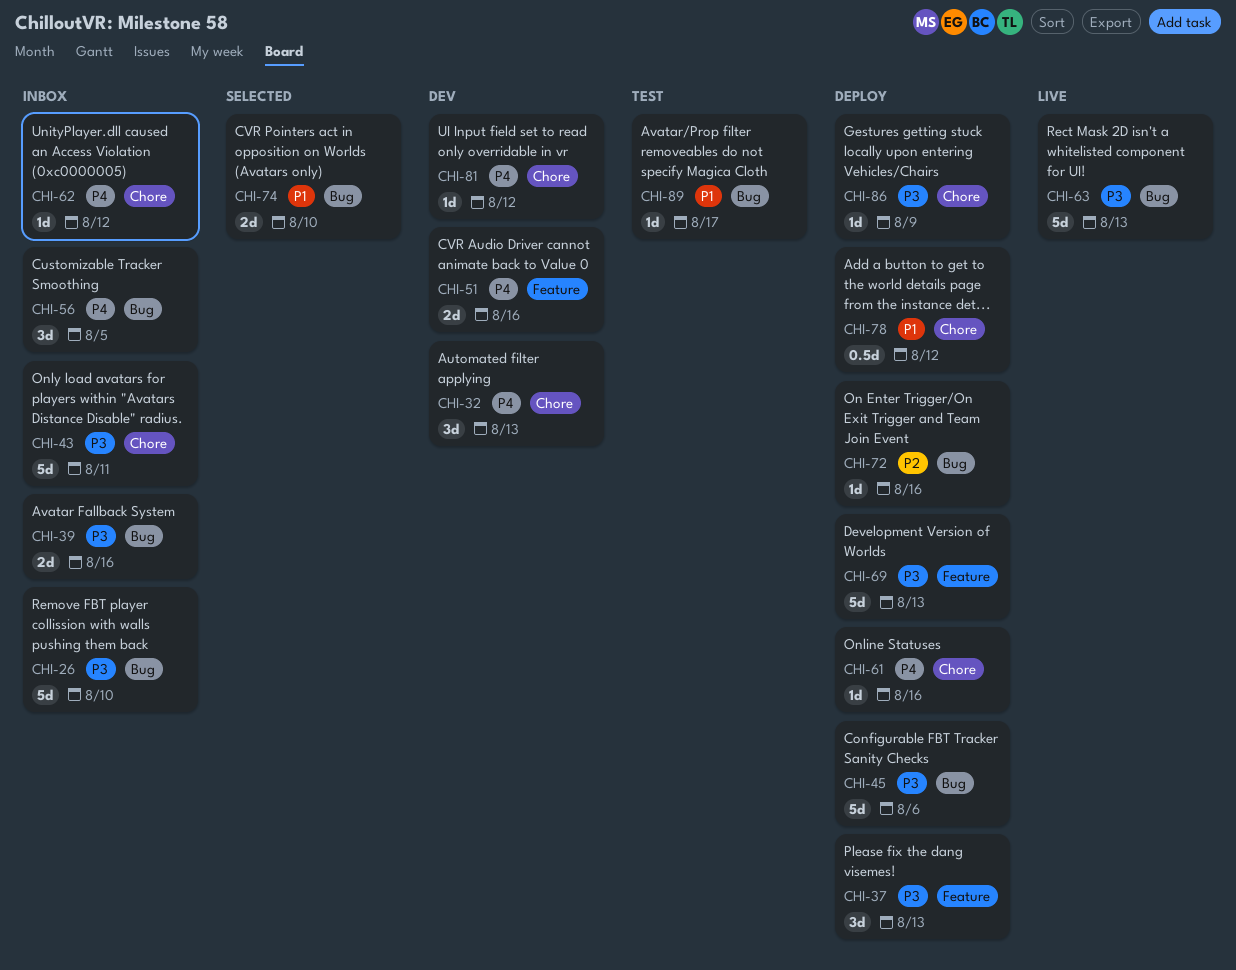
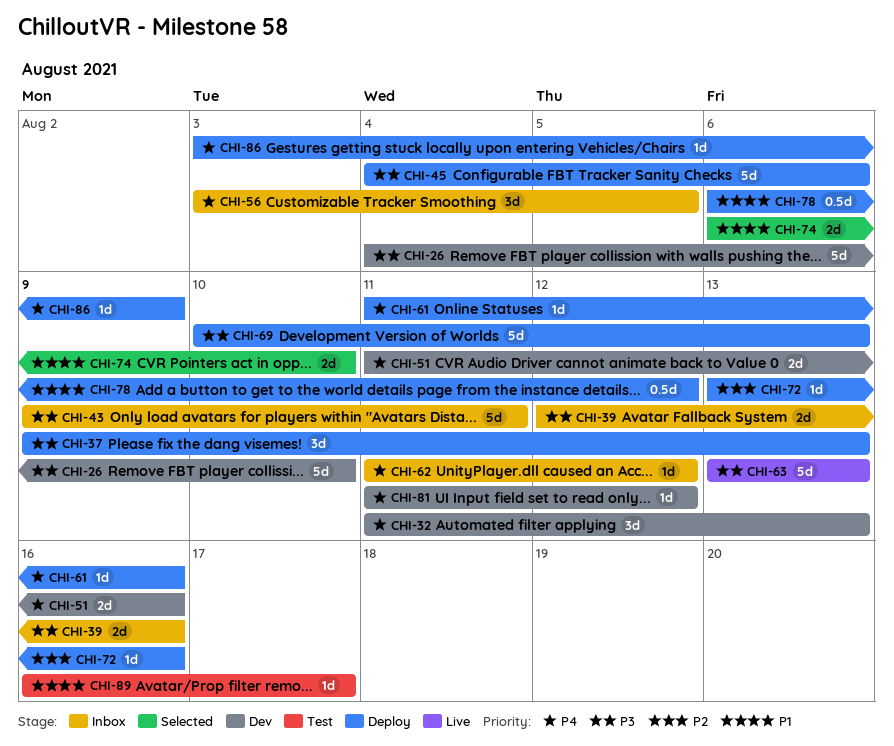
CHI-26, status: Inbox -> Dev
CHI-86, priority: P3 -> P4

